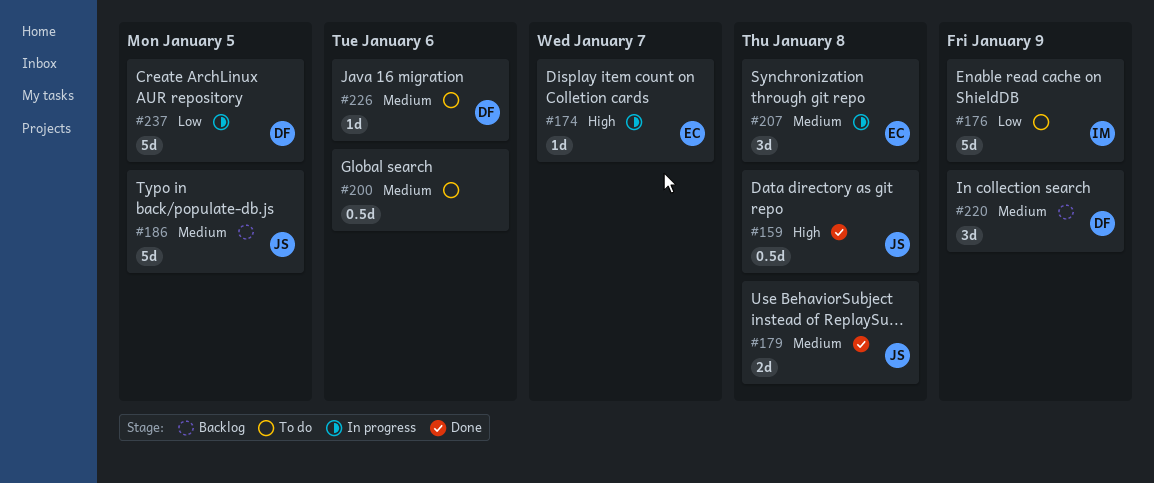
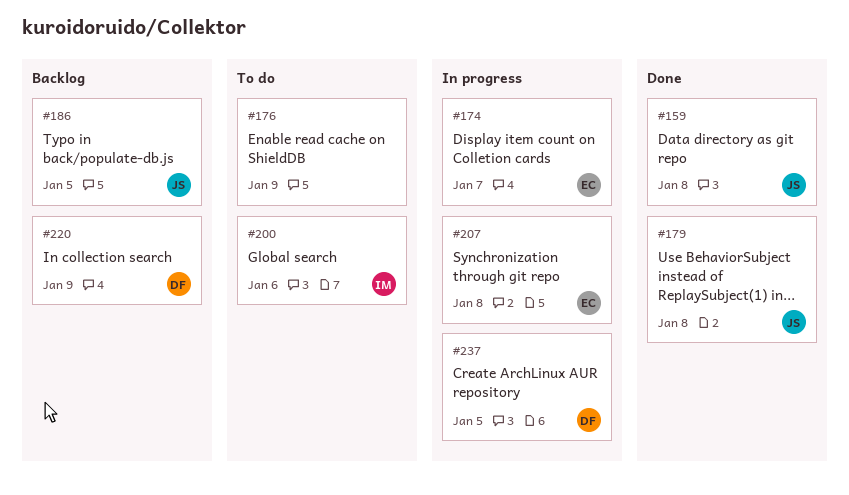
#176, owner: IM -> none
#200, owner: none -> IM
#226: present -> none

